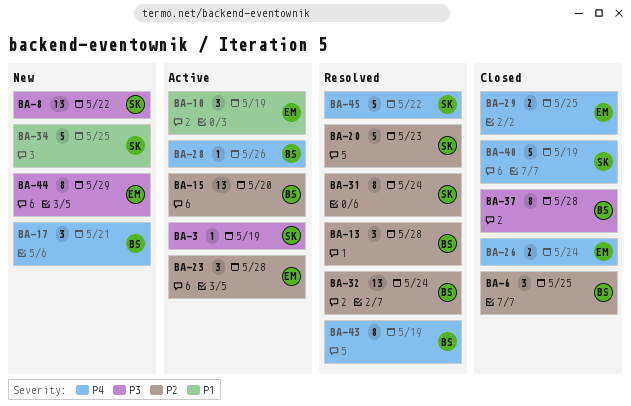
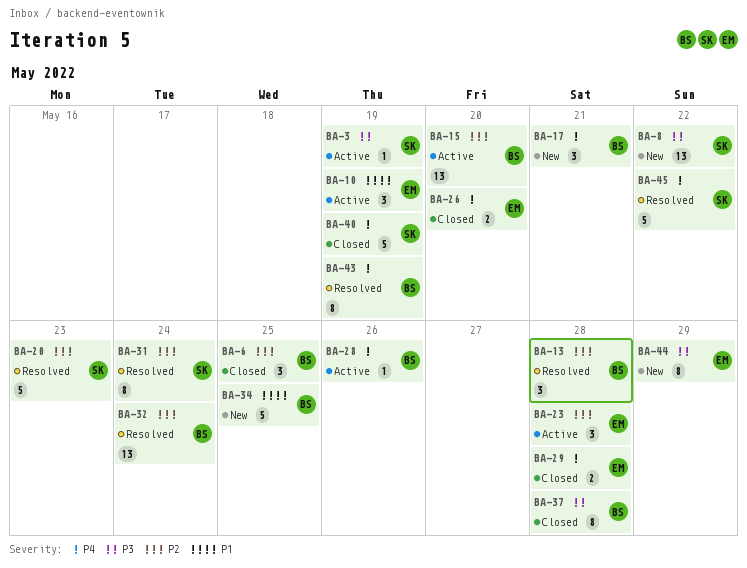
BA-26, due: May 24 -> May 20
BA-29, due: May 25 -> May 28
BA-34, owner: SK -> BS

